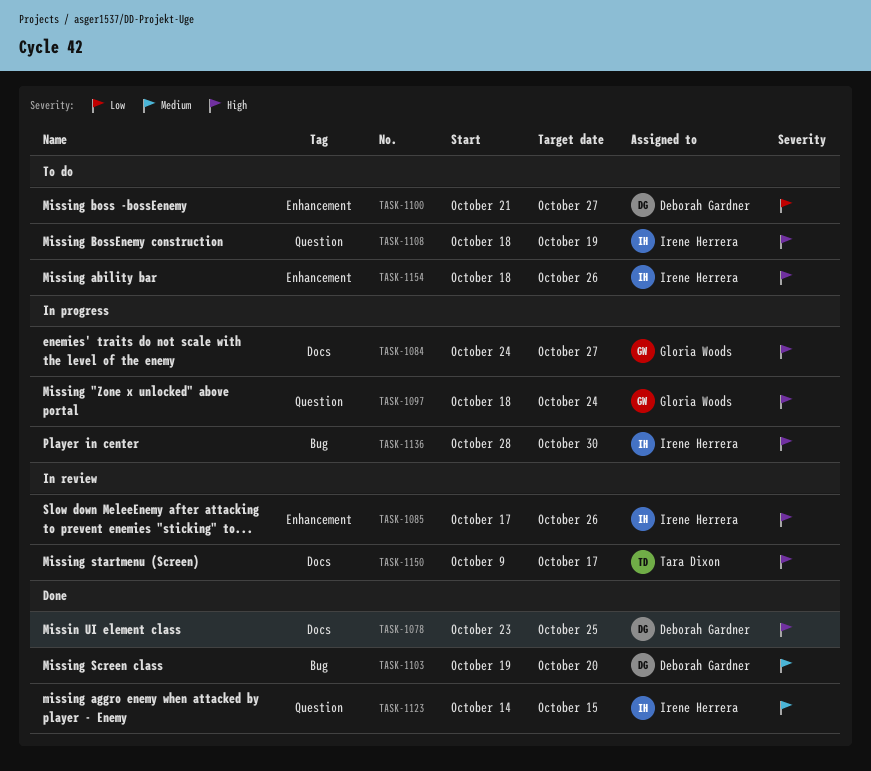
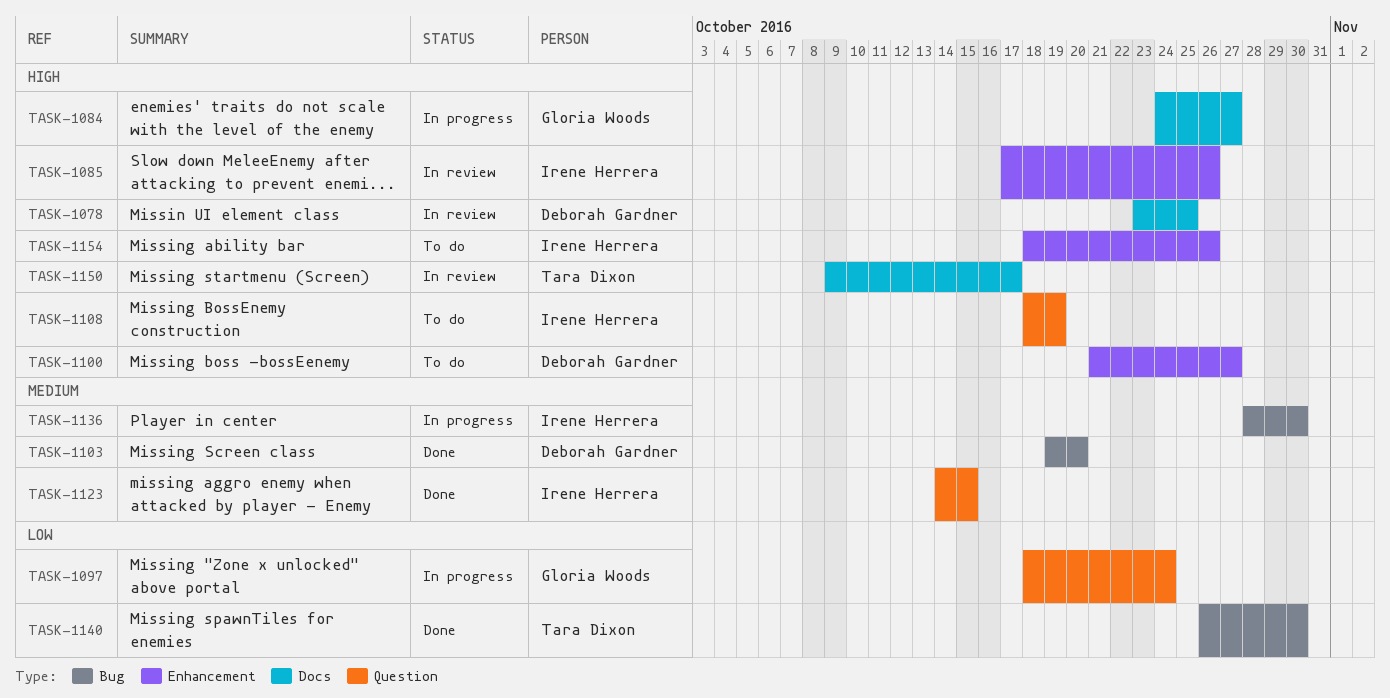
TASK-1078, status: Done -> In review
TASK-1097, priority: High -> Low
TASK-1100, priority: Low -> High
TASK-1136, priority: High -> Medium
TASK-1140: none -> present

